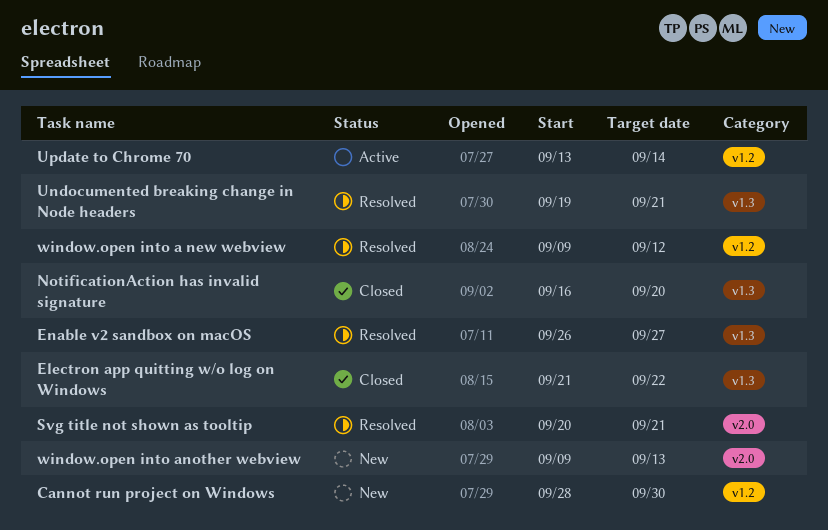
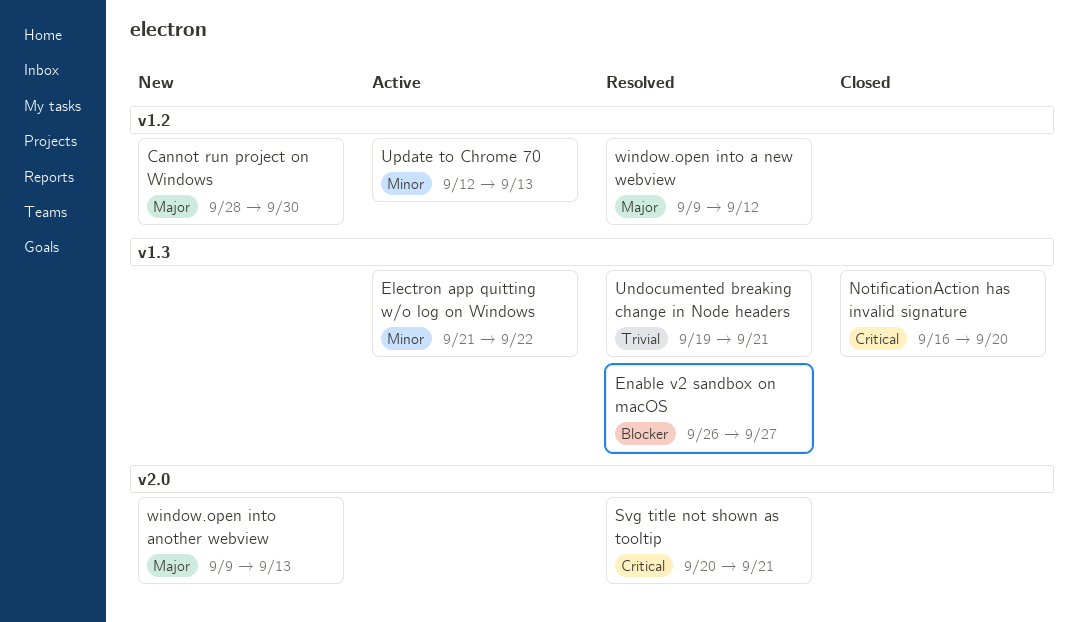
Electron app quitting w/o log on Windows, status: Closed -> Active
Update to Chrome 70, start: Sep 13 -> Sep 12
Update to Chrome 70, due: Sep 14 -> Sep 13

